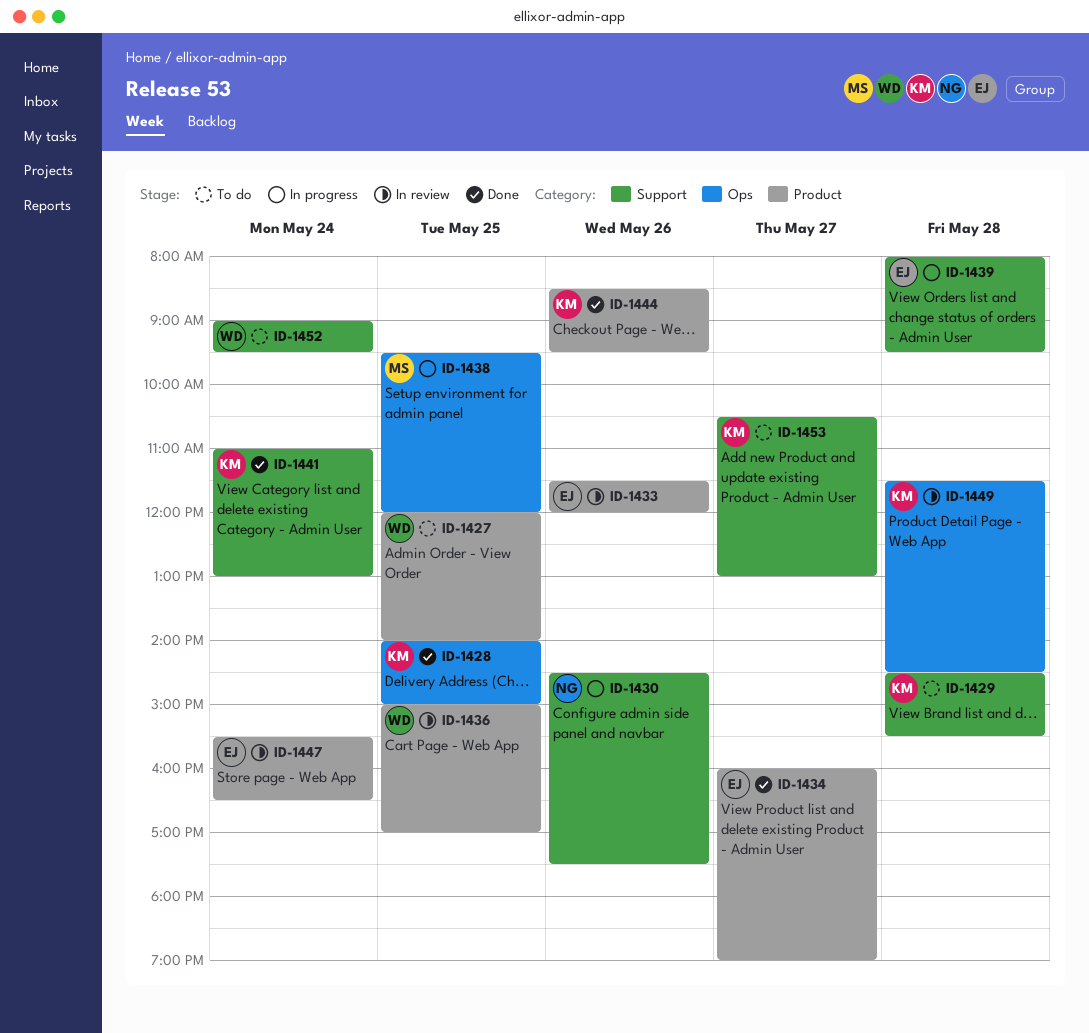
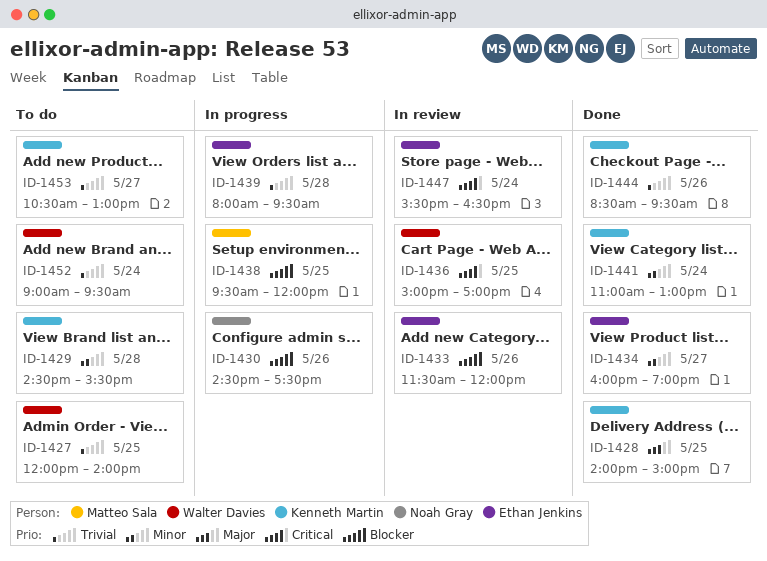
ID-1449: present -> none

